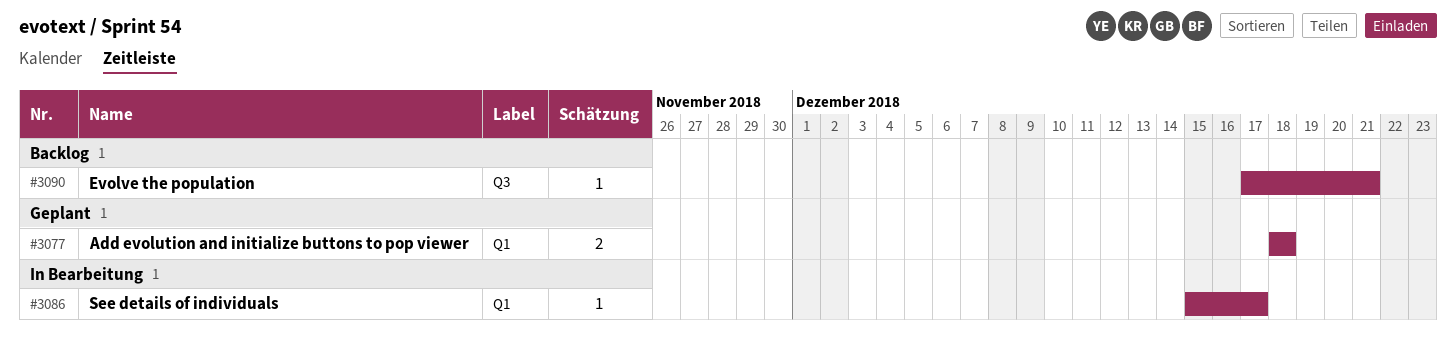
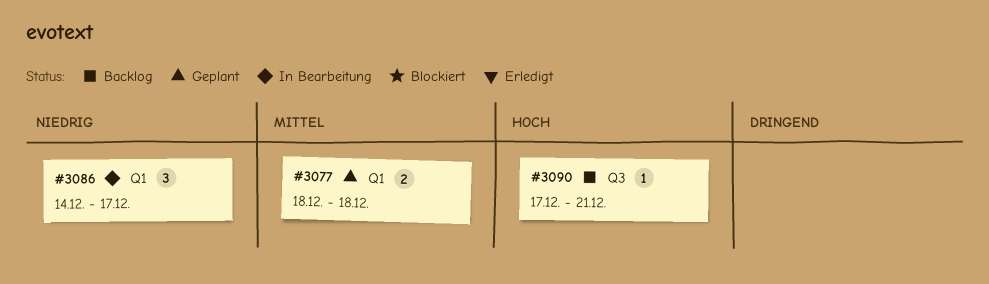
#3086, estimate: 1 -> 3
#3086, start: Dec 15 -> Dec 14

